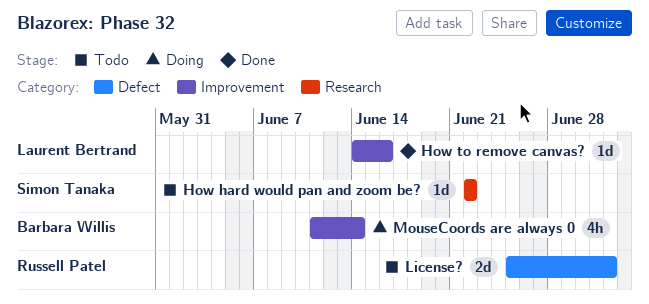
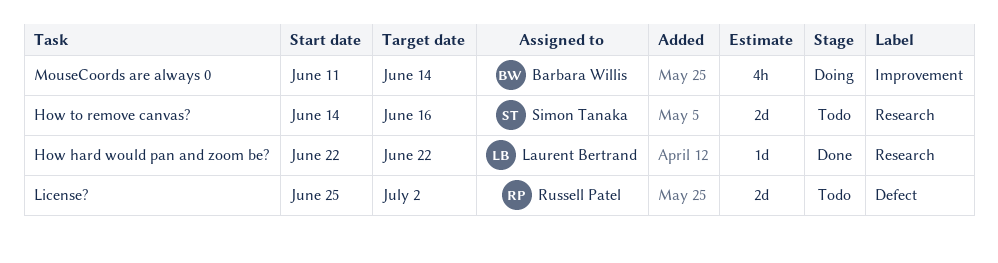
How hard would pan and zoom be?, status: Todo -> Done
How hard would pan and zoom be?, owner: Simon Tanaka -> Laurent Bertrand
How to remove canvas?, status: Done -> Todo
How to remove canvas?, owner: Laurent Bertrand -> Simon Tanaka
How to remove canvas?, label: Improvement -> Research
How to remove canvas?, estimate: 1d -> 2d

